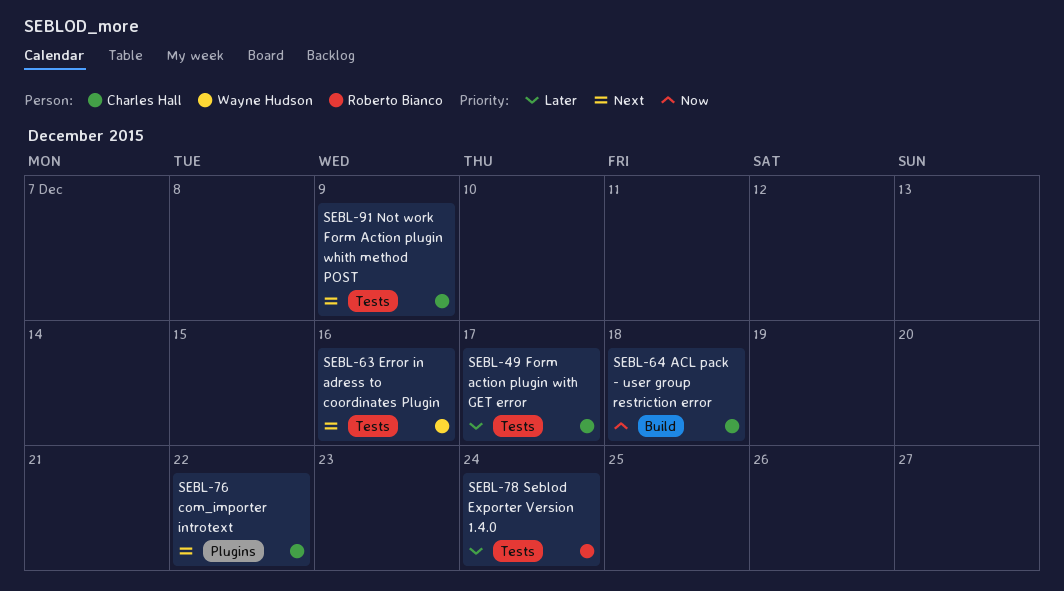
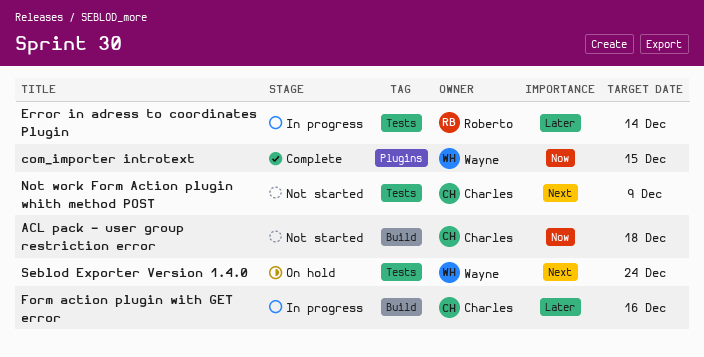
com_importer introtext, owner: Charles Hall -> Wayne Hudson
com_importer introtext, priority: Next -> Now
com_importer introtext, due: Dec 22 -> Dec 15
Error in adress to coordinates Plugin, owner: Wayne Hudson -> Roberto Bianco
Error in adress to coordinates Plugin, priority: Next -> Later
Error in adress to coordinates Plugin, due: Dec 16 -> Dec 14
Form action plugin with GET error, label: Tests -> Build
Form action plugin with GET error, due: Dec 17 -> Dec 16
Seblod Exporter Version 1.4.0, owner: Roberto Bianco -> Wayne Hudson
Seblod Exporter Version 1.4.0, priority: Later -> Next

